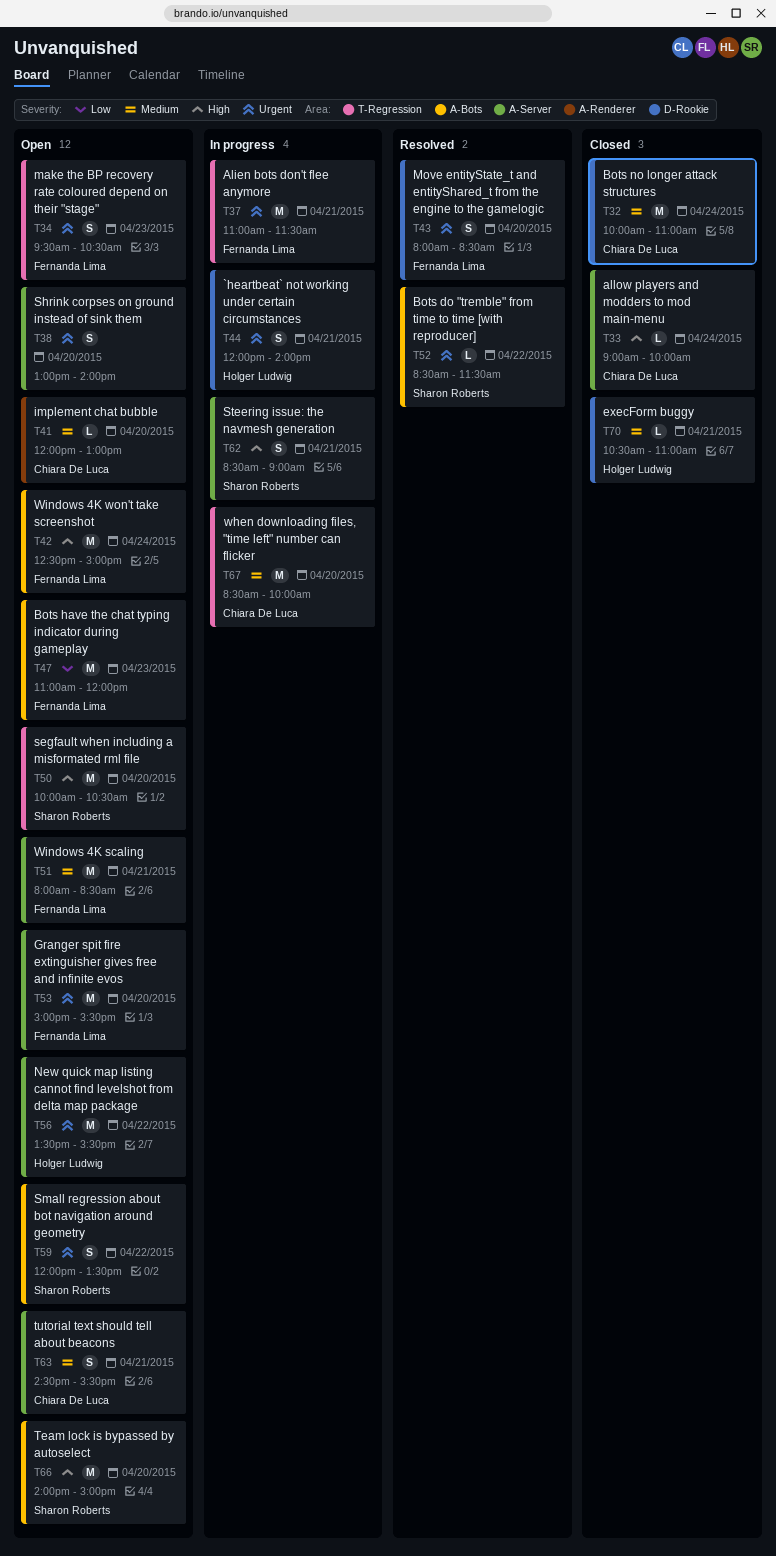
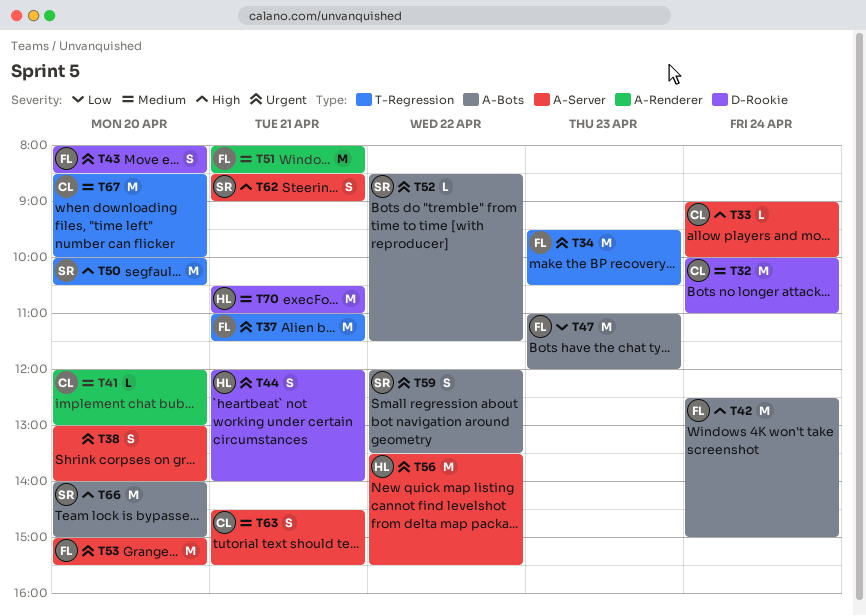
T34, estimate: S -> M
T51, label: A-Server -> A-Renderer
T70, estimate: L -> M

